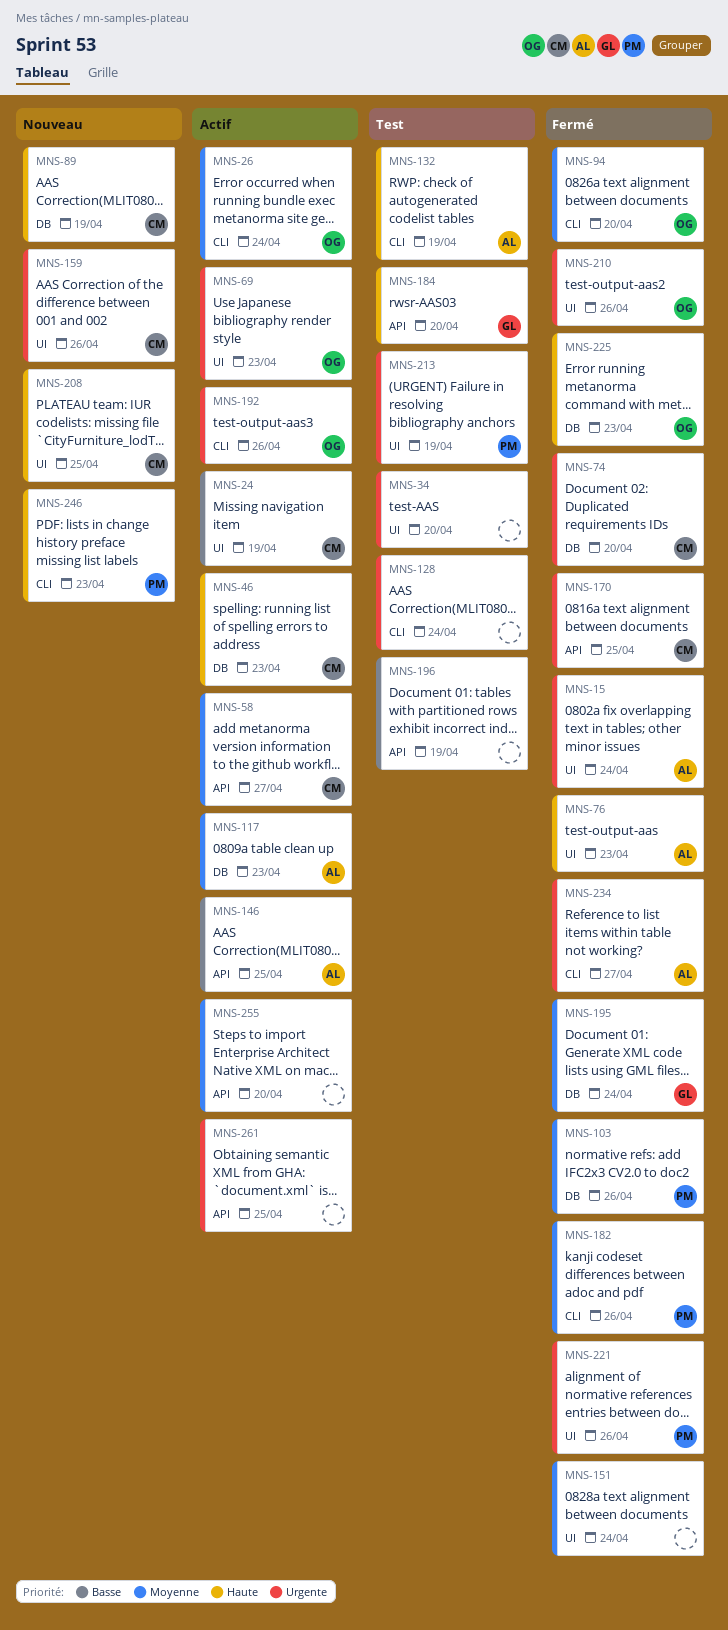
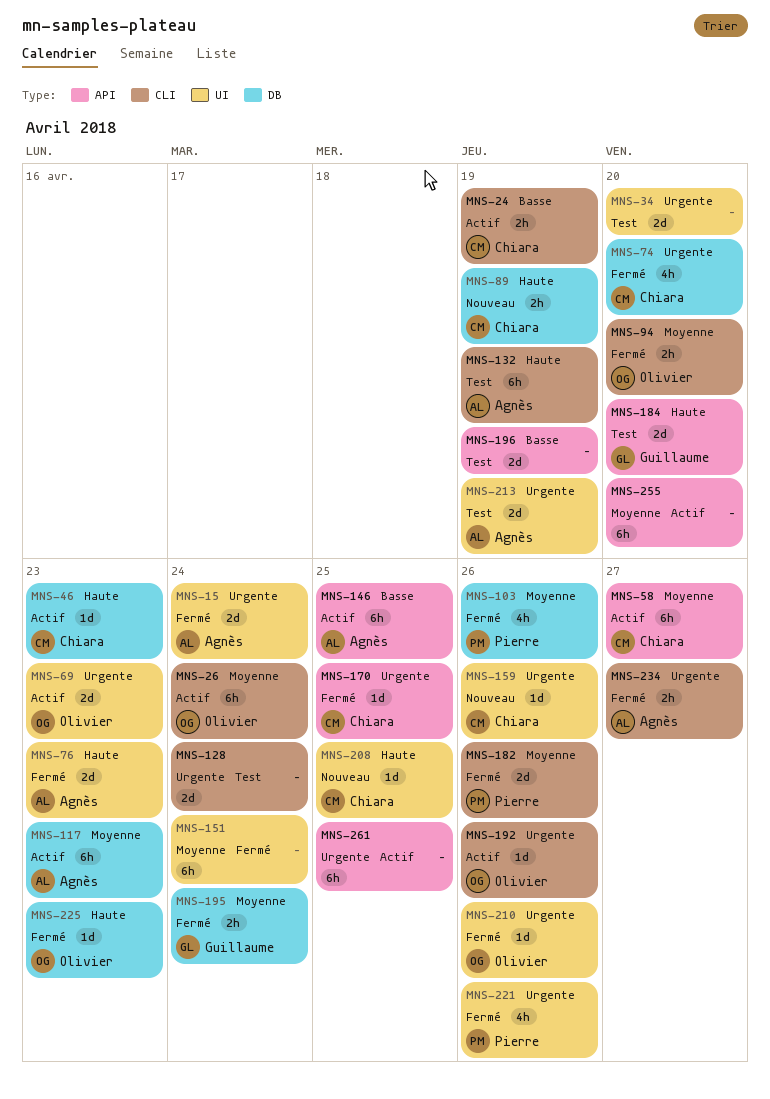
MNS-24, label: UI -> CLI
MNS-213, owner: Pierre -> Agnès
MNS-246: present -> none

